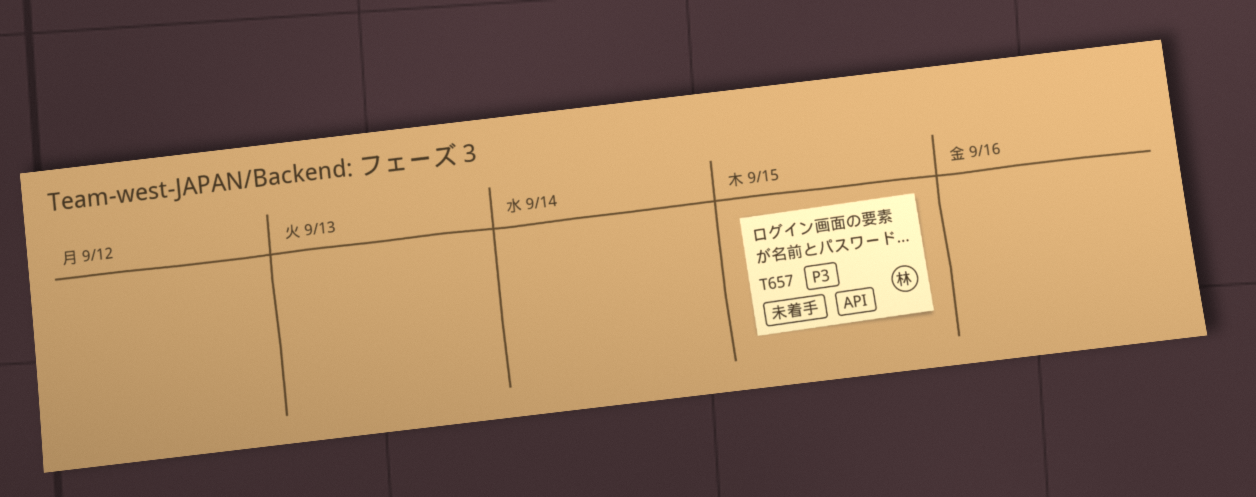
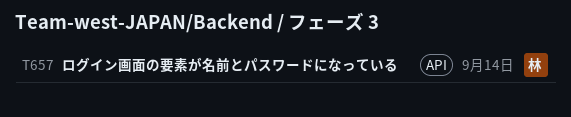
T657, due: Sep 15 -> Sep 14

